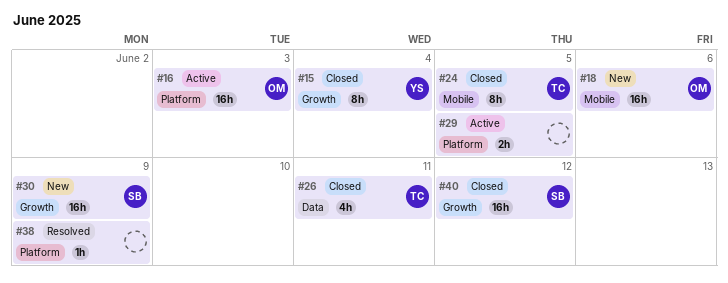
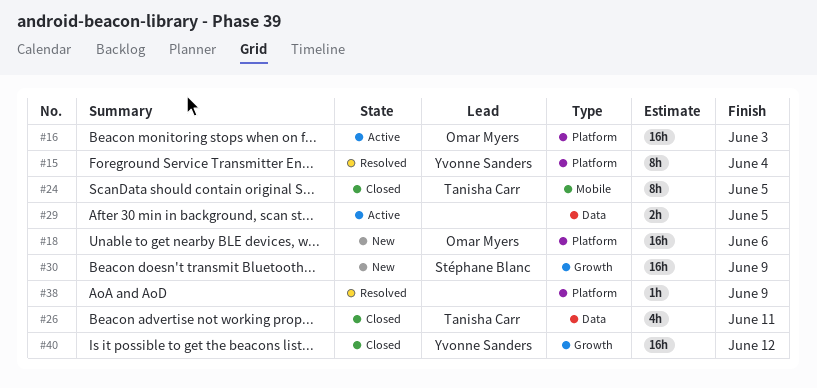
#15, status: Closed -> Resolved
#15, label: Growth -> Platform
#18, label: Mobile -> Platform
#29, label: Platform -> Data
#40, owner: Stéphane Blanc -> Yvonne Sanders

